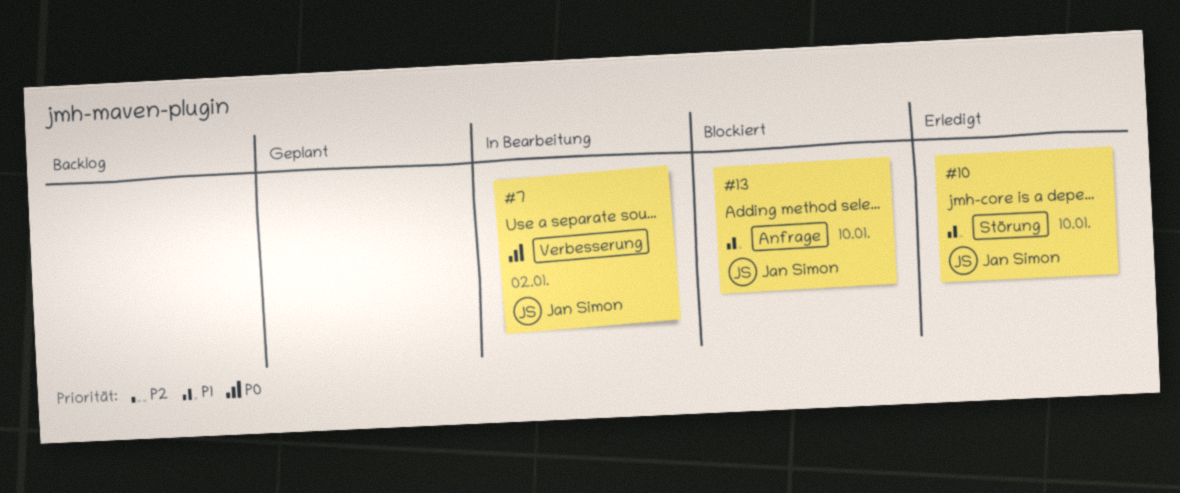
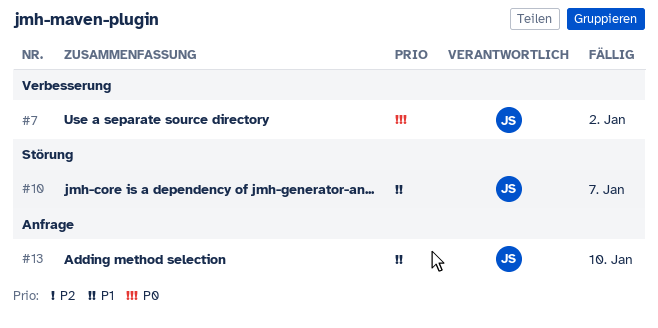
#10, due: Jan 10 -> Jan 7

